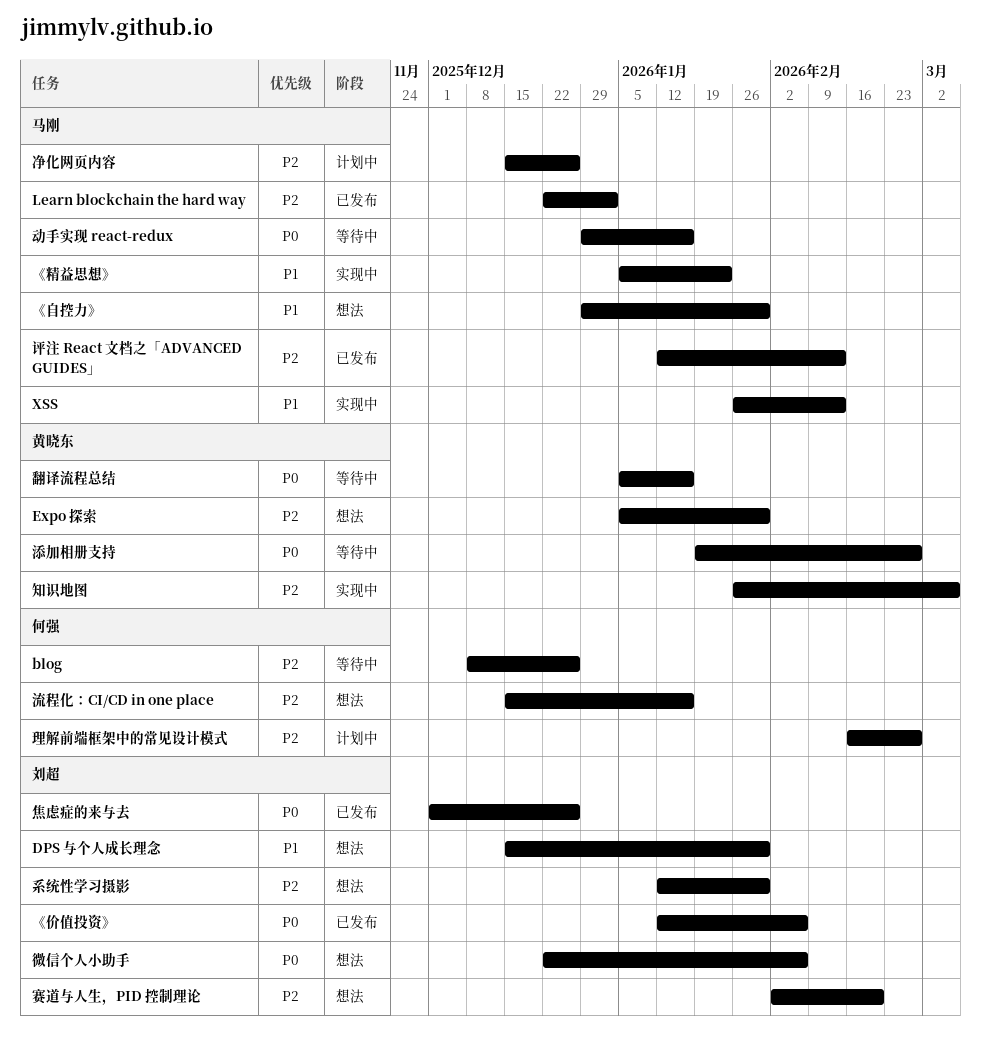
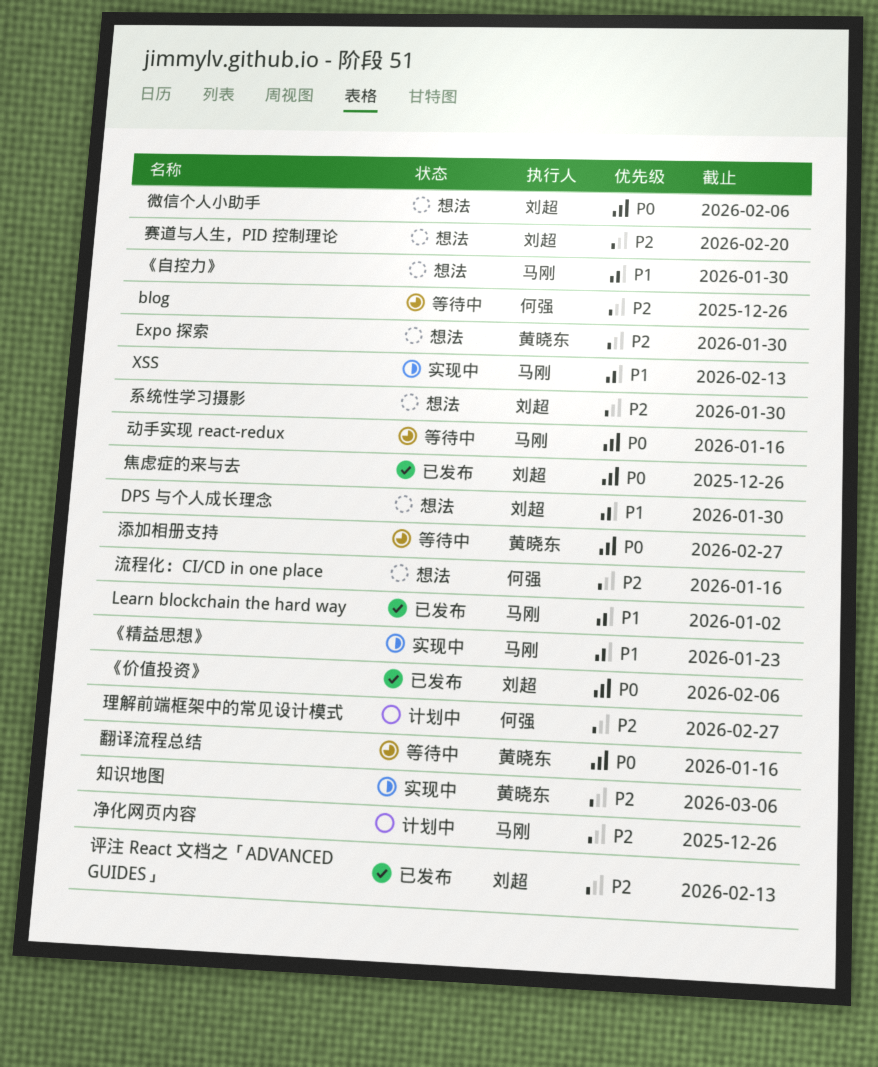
Learn blockchain the hard way, priority: P2 -> P1
评注 React 文档之「ADVANCED GUIDES」, owner: 马刚 -> 刘超

